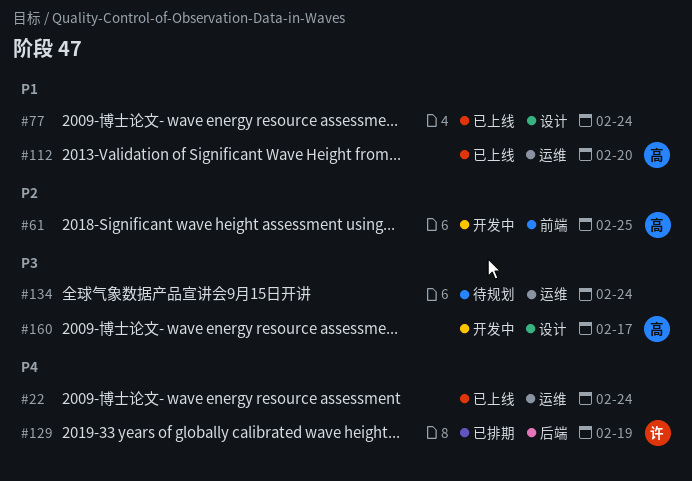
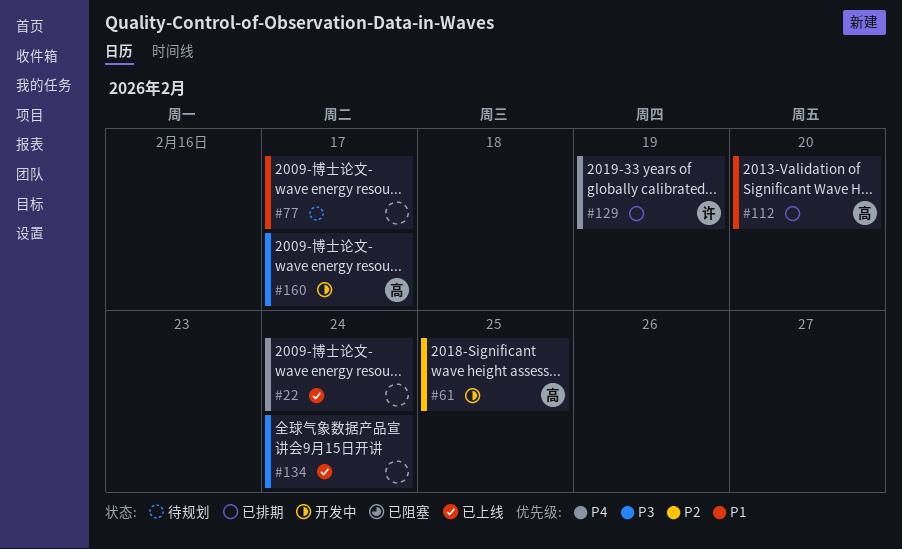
#77, status: 已上线 -> 待规划
#77, due: Feb 24 -> Feb 17
#112, status: 已上线 -> 已排期
#134, status: 待规划 -> 已上线

